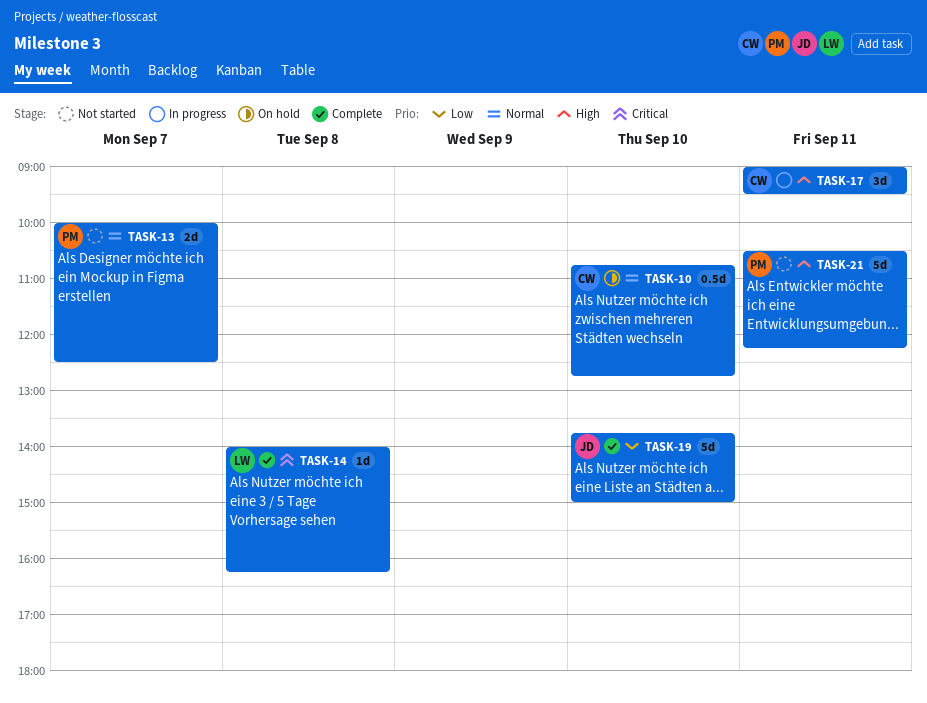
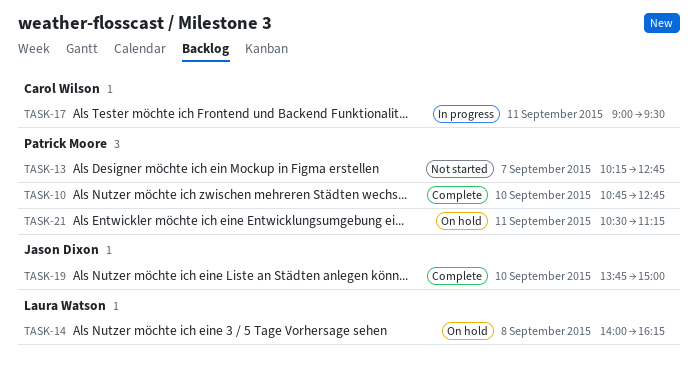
TASK-10, status: On hold -> Complete
TASK-10, owner: Carol Wilson -> Patrick Moore
TASK-13, begins: 10:00 -> 10:15
TASK-13, ends: 12:30 -> 12:45
TASK-14, status: Complete -> On hold
TASK-21, status: Not started -> On hold
TASK-21, ends: 12:15 -> 11:15

